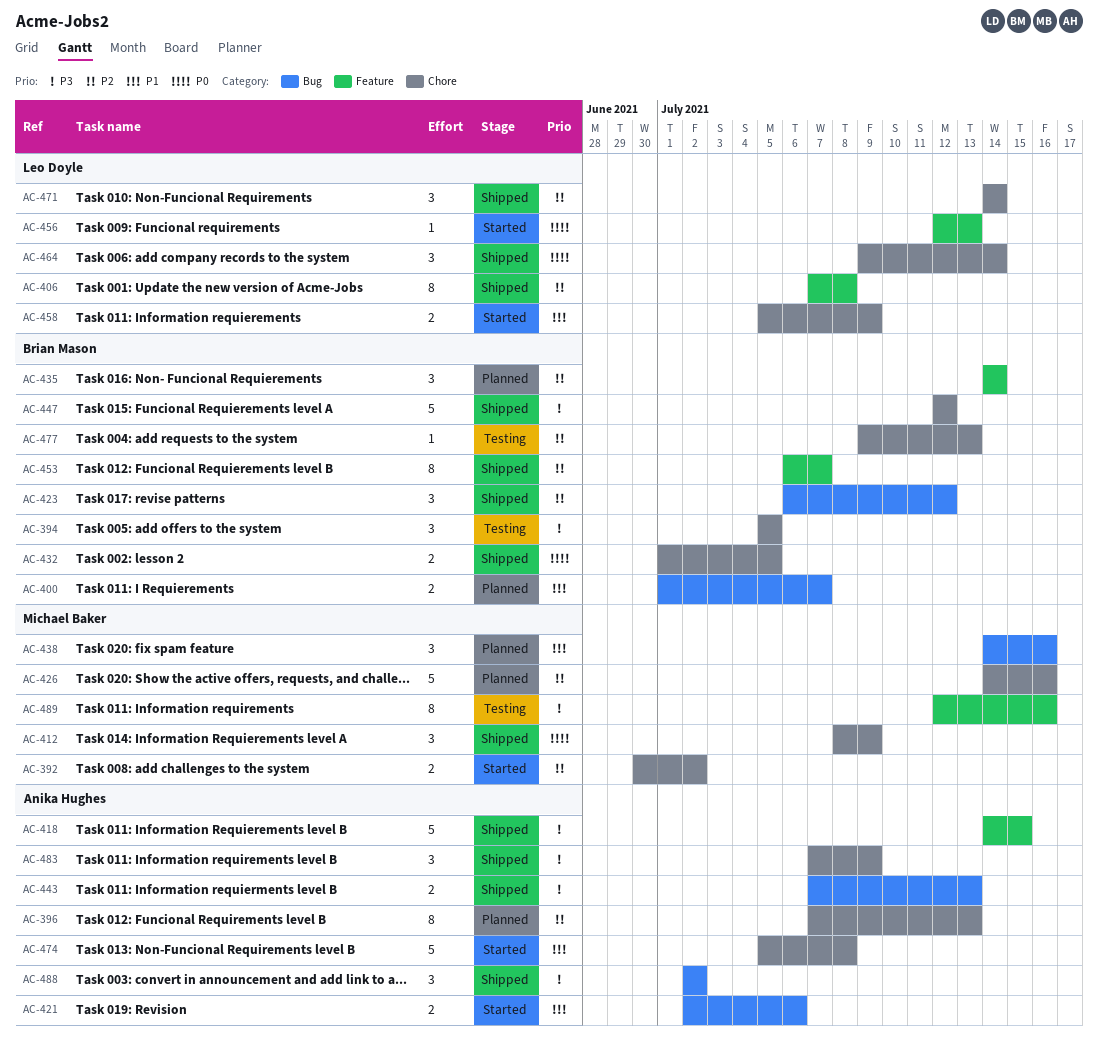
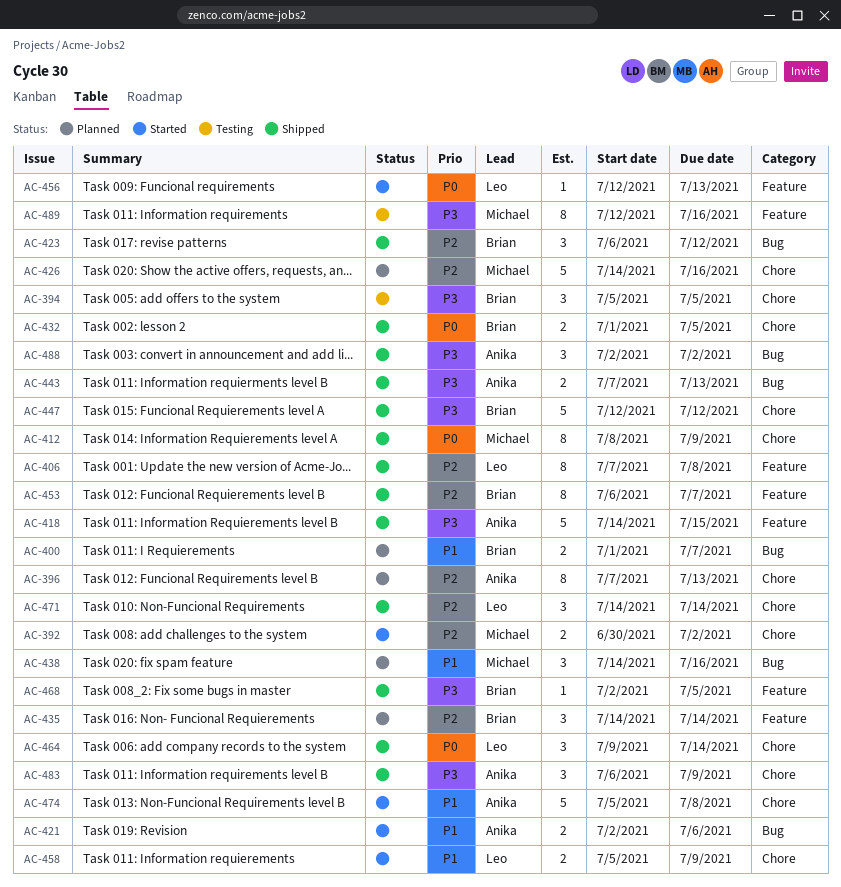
AC-412, estimate: 3 -> 8
AC-468: none -> present
AC-477: present -> none
AC-483, start: Jul 7 -> Jul 6

